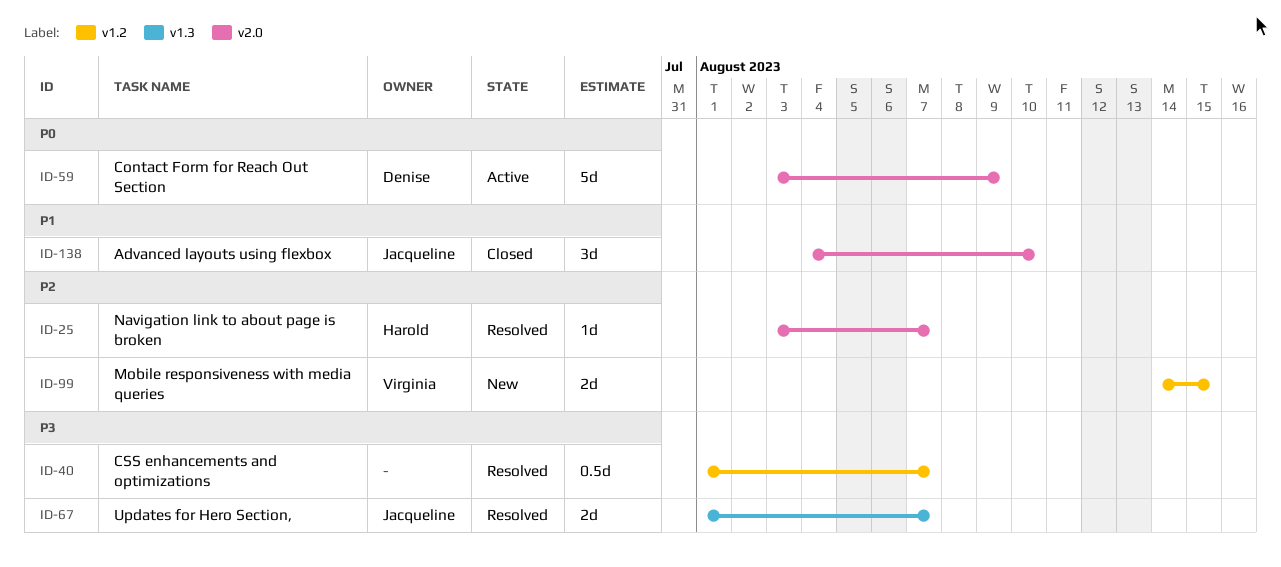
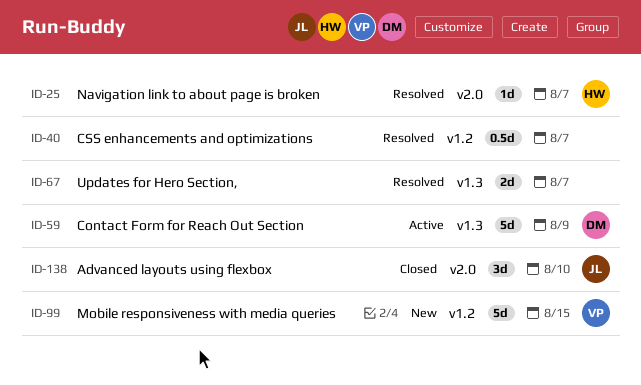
ID-59, label: v2.0 -> v1.3
ID-67, owner: Jacqueline -> none
ID-99, estimate: 2d -> 5d

